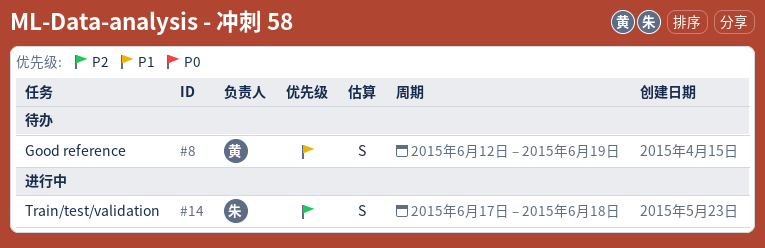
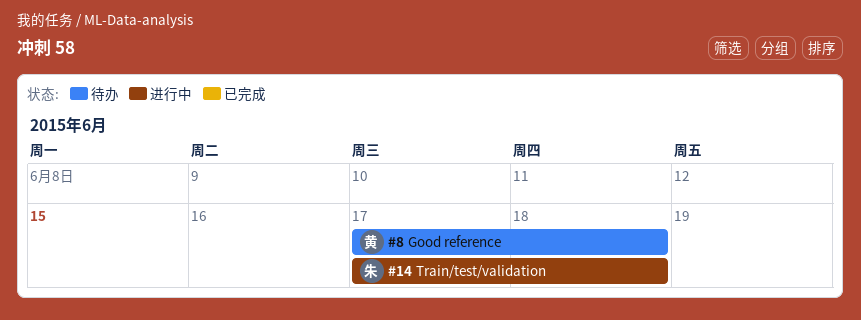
#8, start: Jun 12 -> Jun 17
#8, due: Jun 19 -> Jun 18

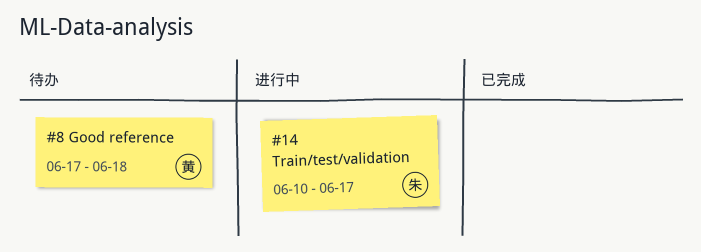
#14, start: Jun 17 -> Jun 10
#14, due: Jun 18 -> Jun 17

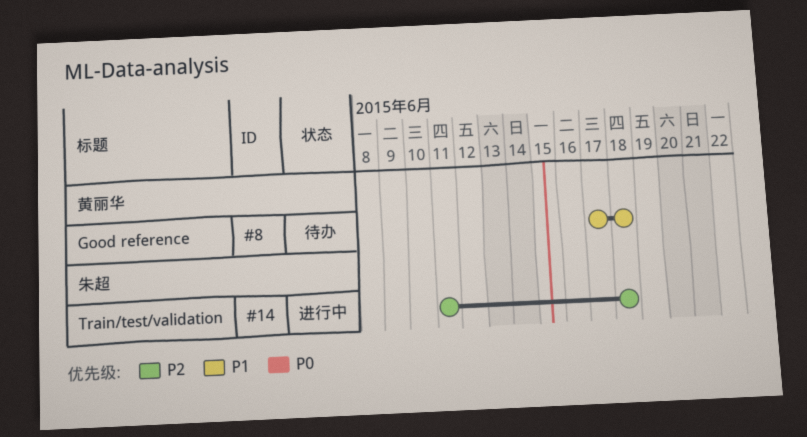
#14, start: Jun 10 -> Jun 11
#14, due: Jun 17 -> Jun 18

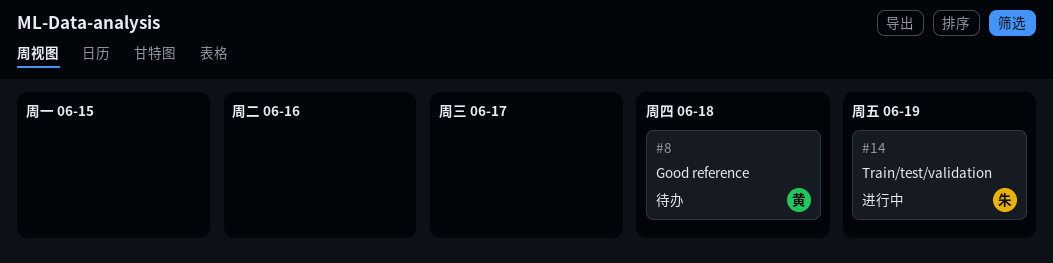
#14, due: Jun 18 -> Jun 19

